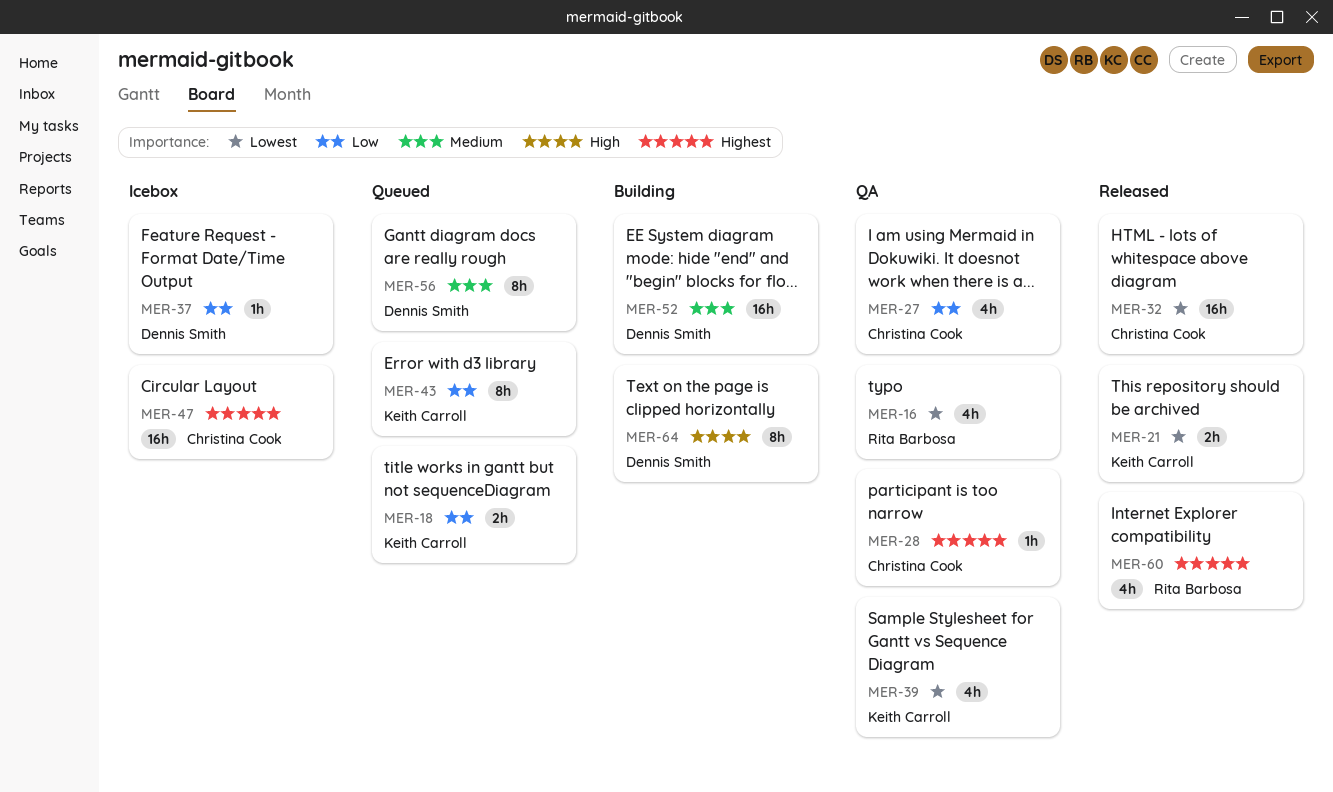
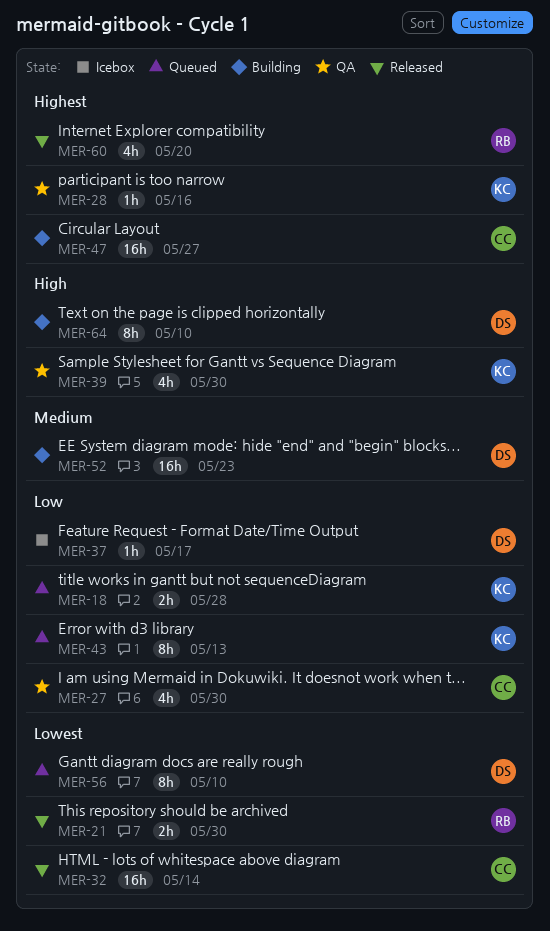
MER-16: present -> none
MER-21, owner: Keith Carroll -> Rita Barbosa
MER-28, owner: Christina Cook -> Keith Carroll
MER-39, priority: Lowest -> High
MER-47, status: Icebox -> Building
MER-56, priority: Medium -> Lowest

